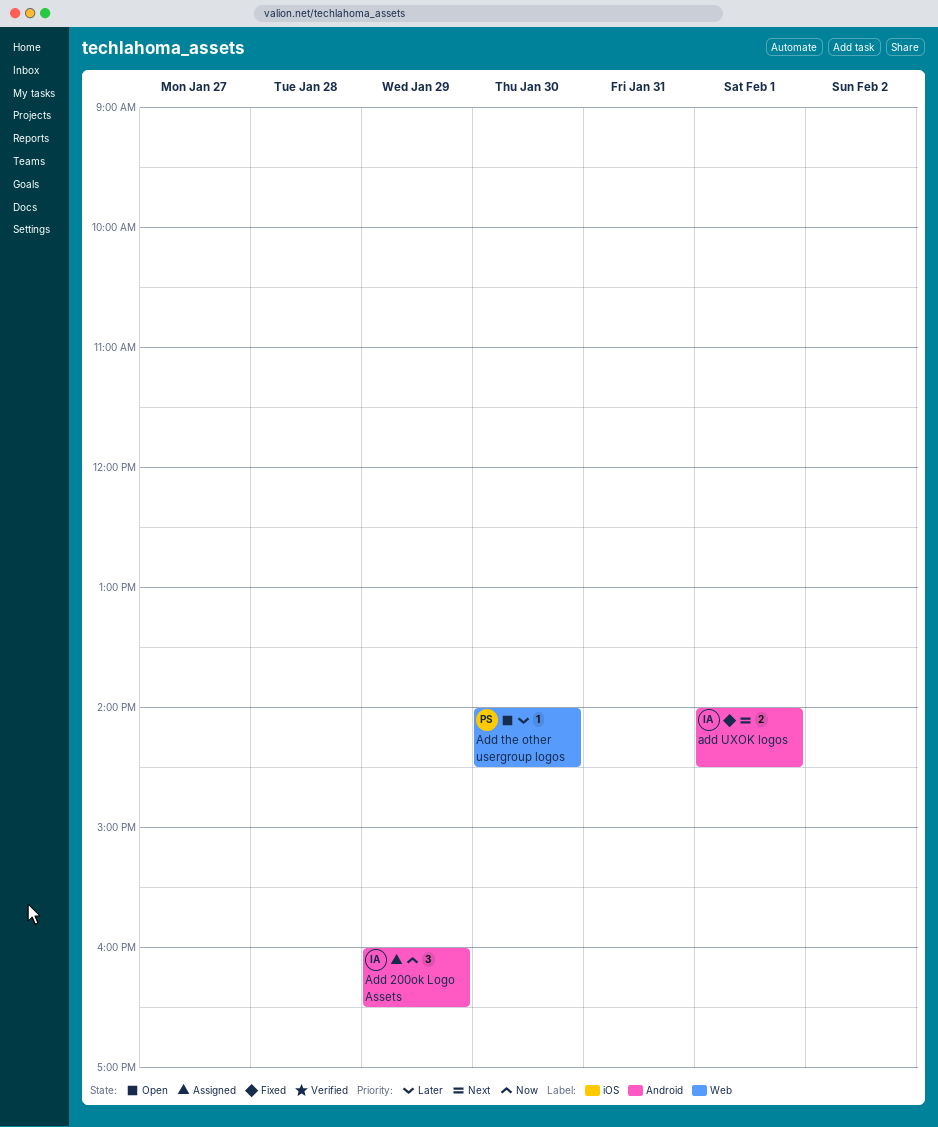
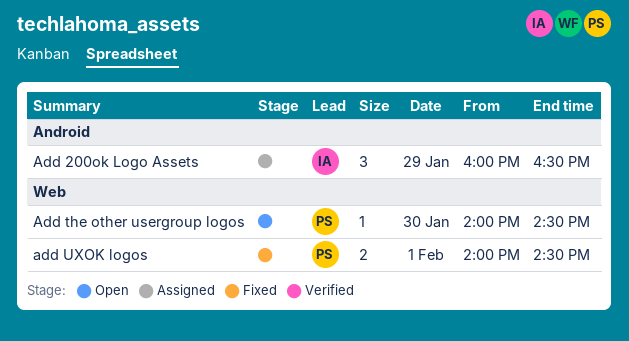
add UXOK logos, owner: IA -> PS
add UXOK logos, label: Android -> Web

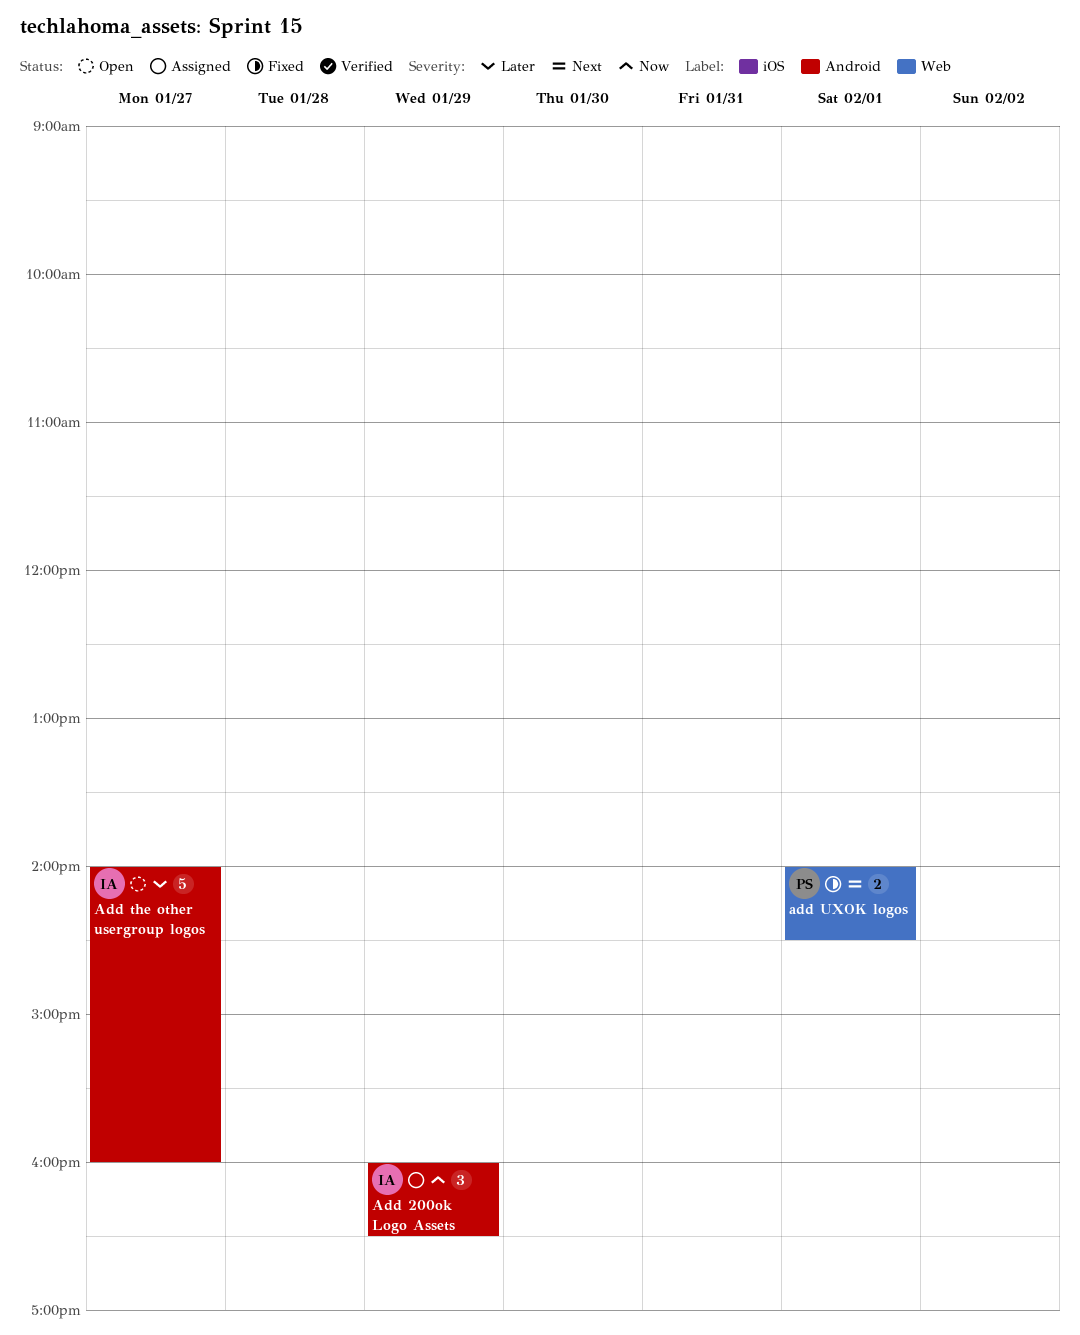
Add the other usergroup logos, owner: PS -> IA
Add the other usergroup logos, label: Web -> Android
Add the other usergroup logos, estimate: 1 -> 5
Add the other usergroup logos, day: Jan 30 -> Jan 27
Add the other usergroup logos, ends: 14:30 -> 16:00

